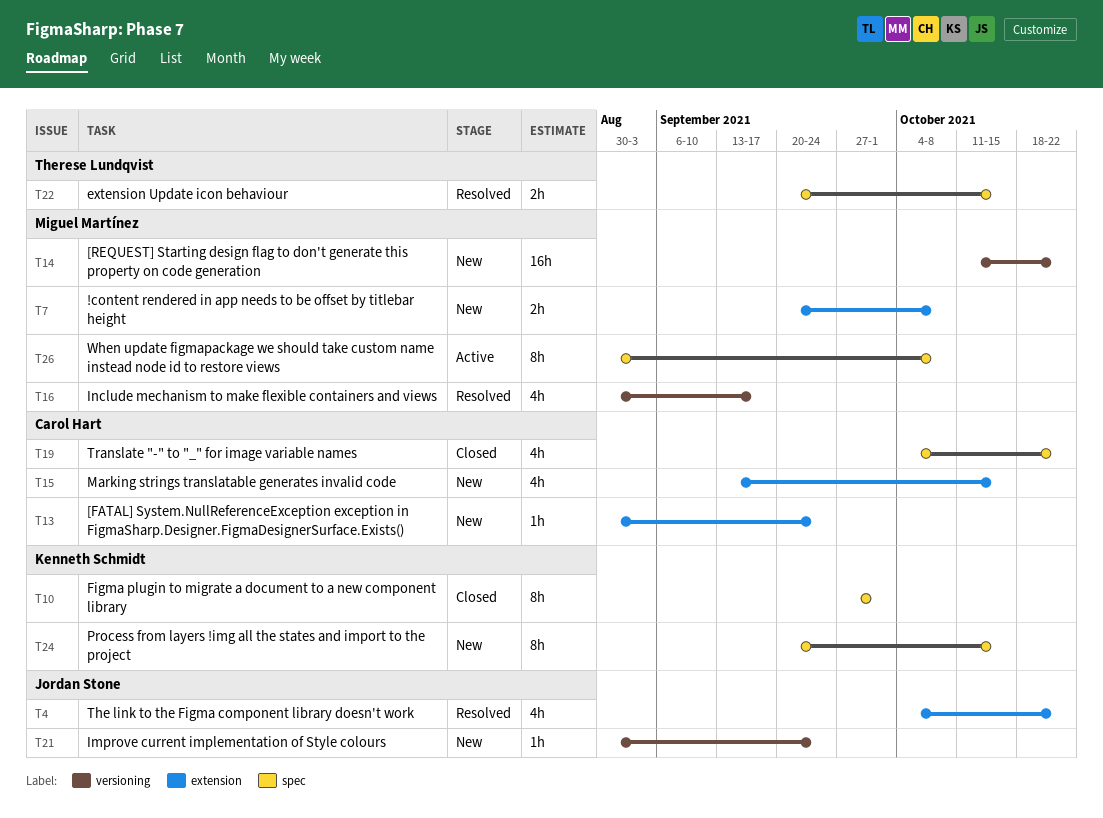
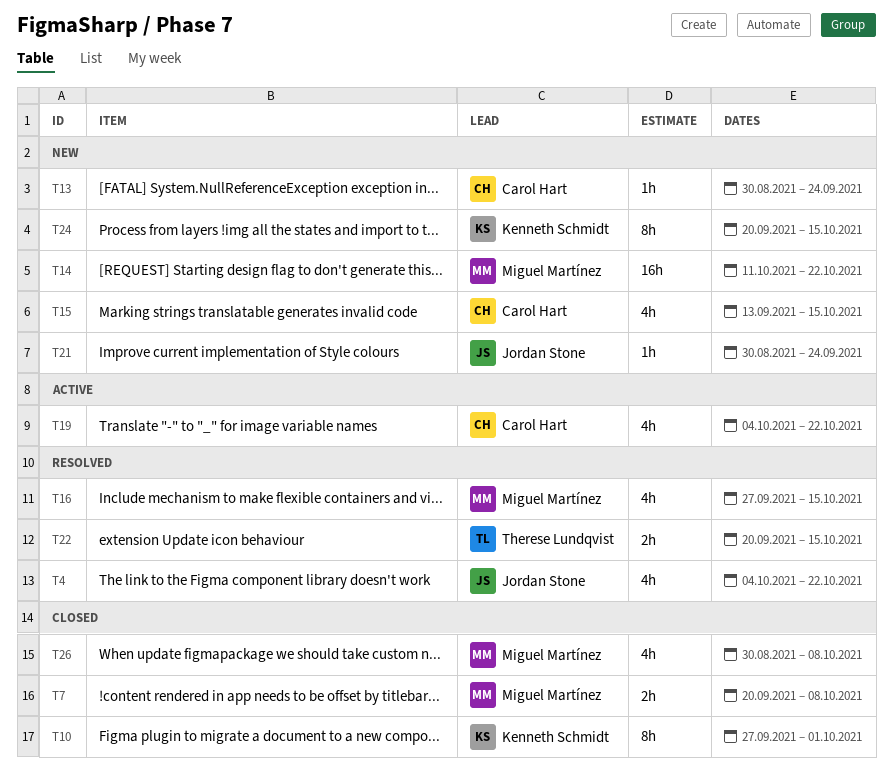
T7, status: New -> Closed
T16, start: Aug 30 -> Sep 27
T16, due: Sep 17 -> Oct 15
T19, status: Closed -> Active
T26, status: Active -> Closed
T26, estimate: 8h -> 4h

